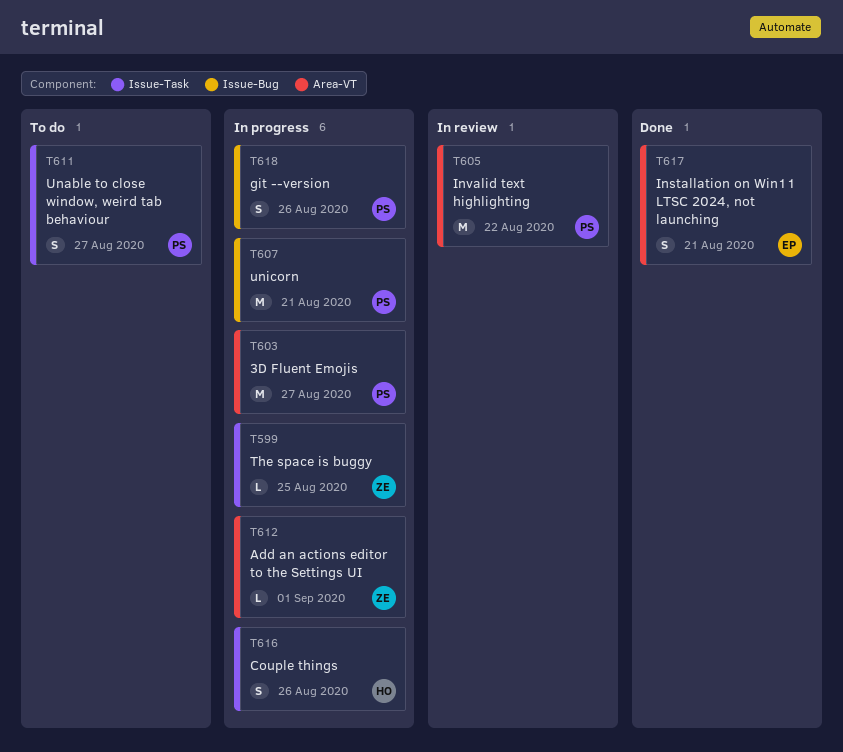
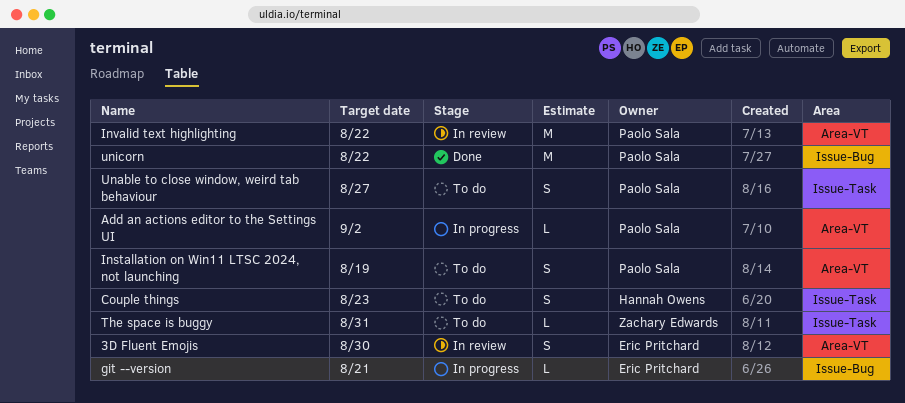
3D Fluent Emojis, status: In progress -> In review
3D Fluent Emojis, owner: Paolo Sala -> Eric Pritchard
3D Fluent Emojis, estimate: M -> S
3D Fluent Emojis, due: Aug 27 -> Aug 30
Add an actions editor to the Settings UI, owner: Zachary Edwards -> Paolo Sala
Add an actions editor to the Settings UI, due: Sep 1 -> Sep 2
Couple things, status: In progress -> To do
Couple things, due: Aug 26 -> Aug 23
git --version, owner: Paolo Sala -> Eric Pritchard
git --version, estimate: S -> L
git --version, due: Aug 26 -> Aug 21
Installation on Win11 LTSC 2024, not launching, status: Done -> To do
Installation on Win11 LTSC 2024, not launching, owner: Eric Pritchard -> Paolo Sala
Installation on Win11 LTSC 2024, not launching, due: Aug 21 -> Aug 19
The space is buggy, status: In progress -> To do
The space is buggy, due: Aug 25 -> Aug 31
unicorn, status: In progress -> Done
unicorn, due: Aug 21 -> Aug 22

